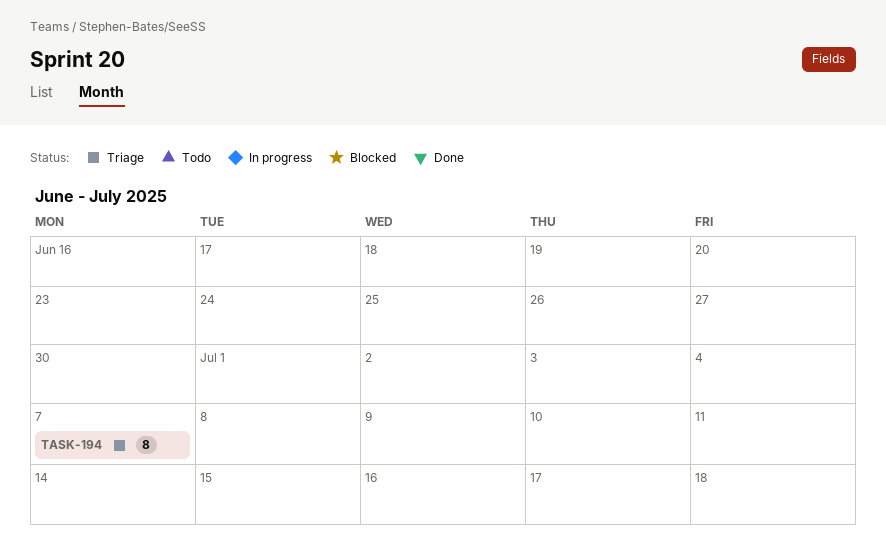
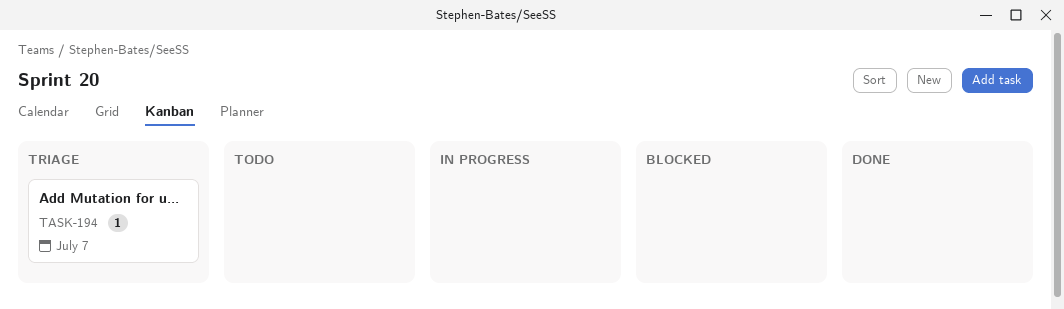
TASK-194, estimate: 8 -> 1

